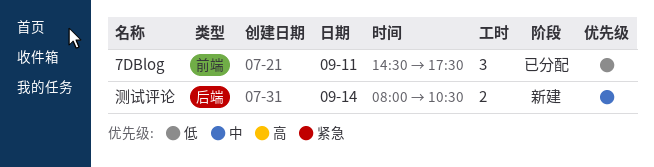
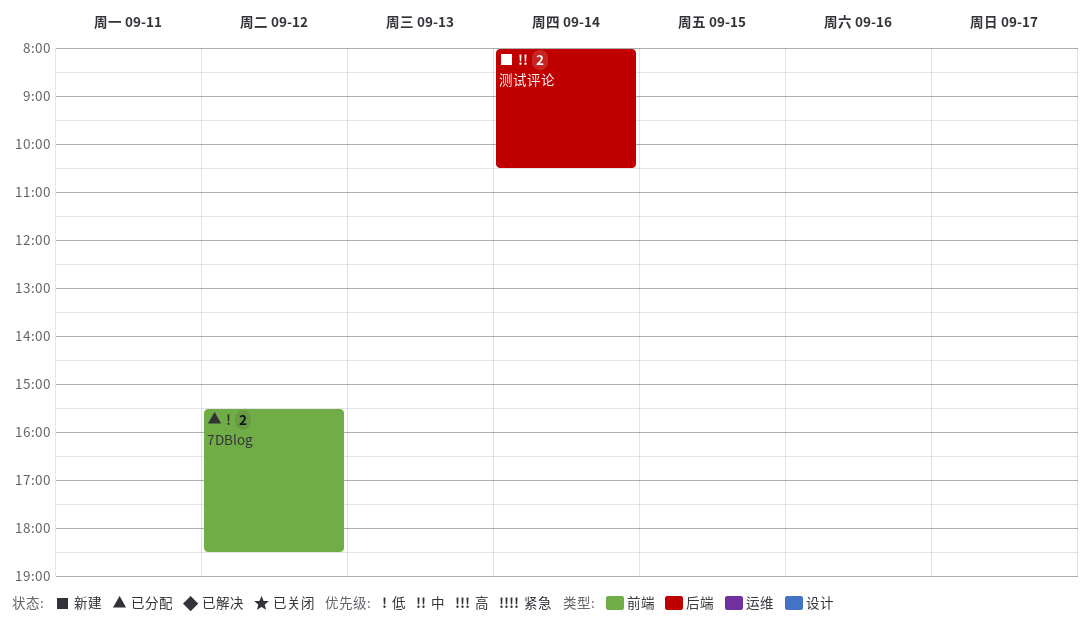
7DBlog, estimate: 3 -> 2
7DBlog, day: Sep 11 -> Sep 12
7DBlog, begins: 14:30 -> 15:30
7DBlog, ends: 17:30 -> 18:30

